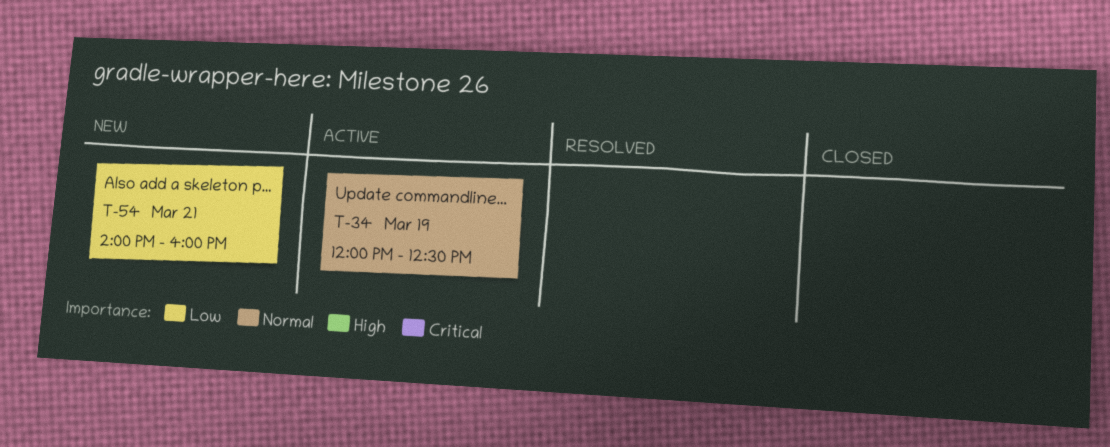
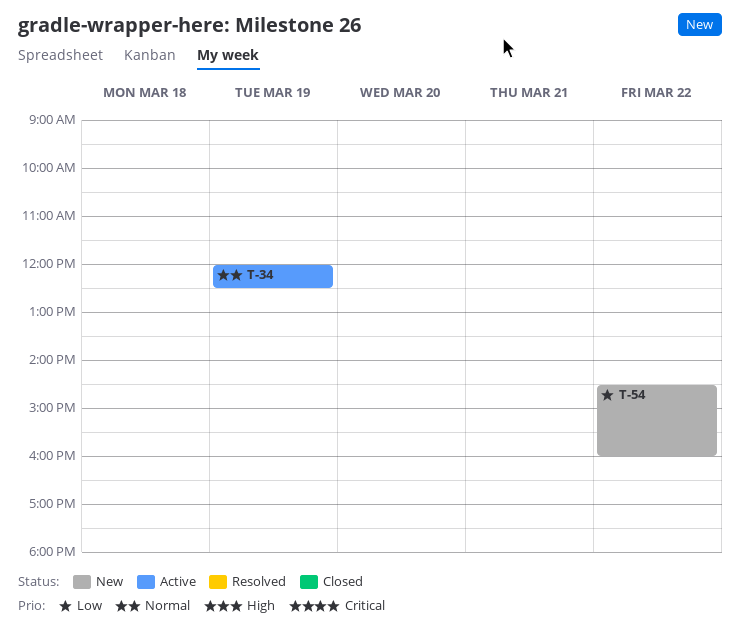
T-54, day: Mar 21 -> Mar 22
T-54, begins: 14:00 -> 14:30

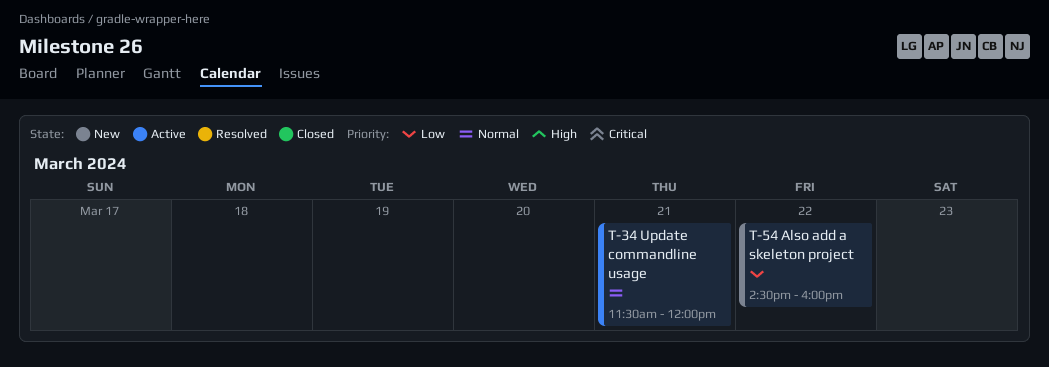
T-34, day: Mar 19 -> Mar 21
T-34, begins: 12:00 -> 11:30
T-34, ends: 12:30 -> 12:00

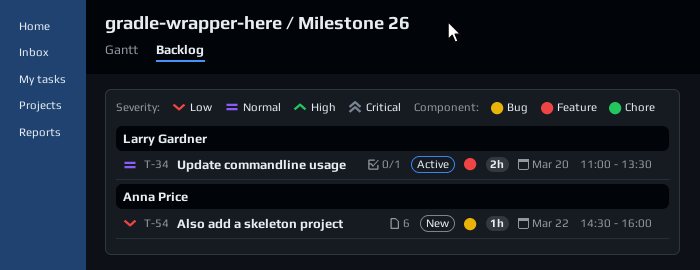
T-34, day: Mar 21 -> Mar 20
T-34, begins: 11:30 -> 11:00
T-34, ends: 12:00 -> 13:30

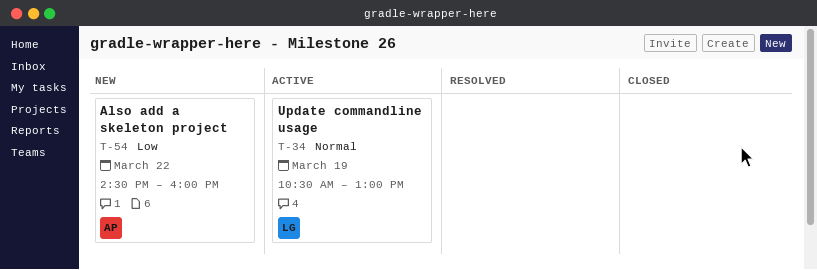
T-34, day: Mar 20 -> Mar 19
T-34, begins: 11:00 -> 10:30
T-34, ends: 13:30 -> 13:00

